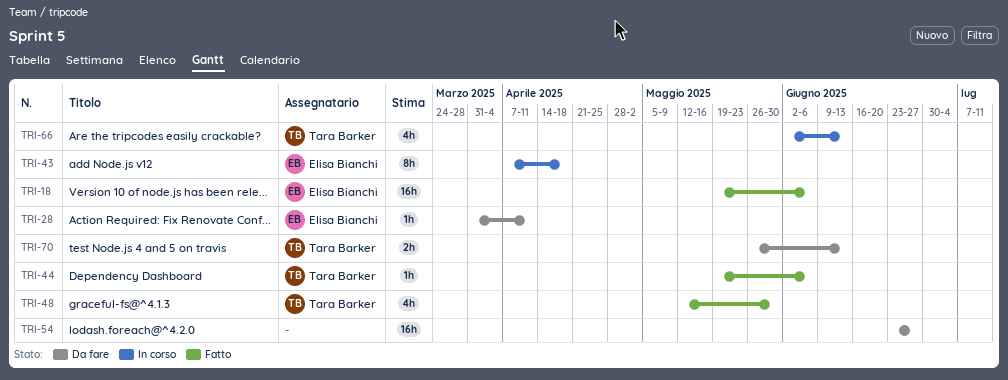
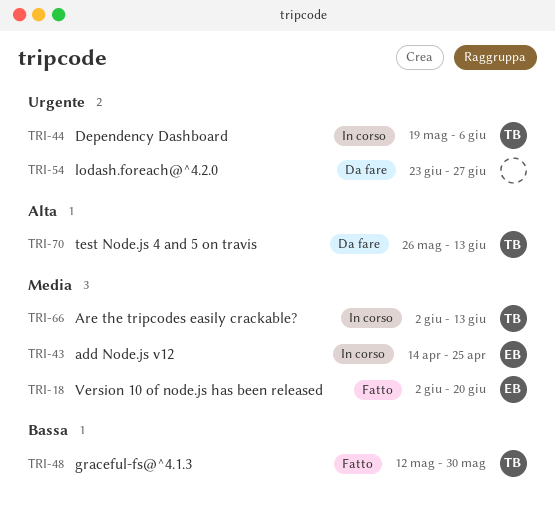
TRI-18, start: May 19 -> Jun 2
TRI-18, due: Jun 6 -> Jun 20
TRI-28: present -> none
TRI-43, start: Apr 7 -> Apr 14
TRI-43, due: Apr 18 -> Apr 25
TRI-44, status: Fatto -> In corso

